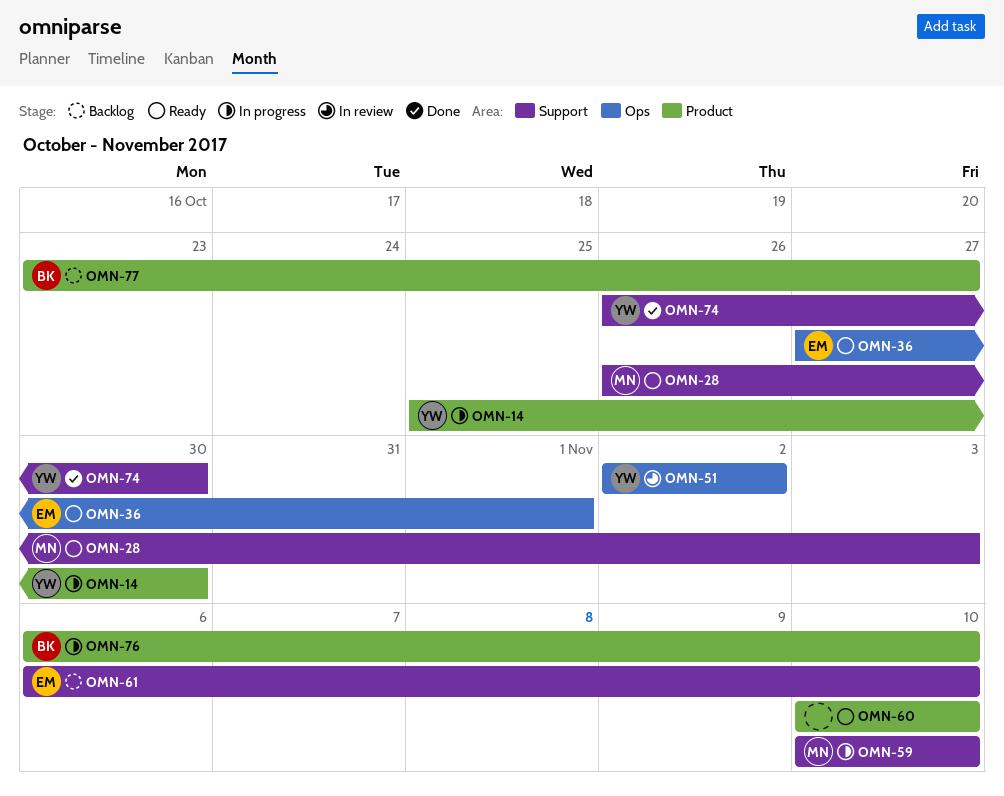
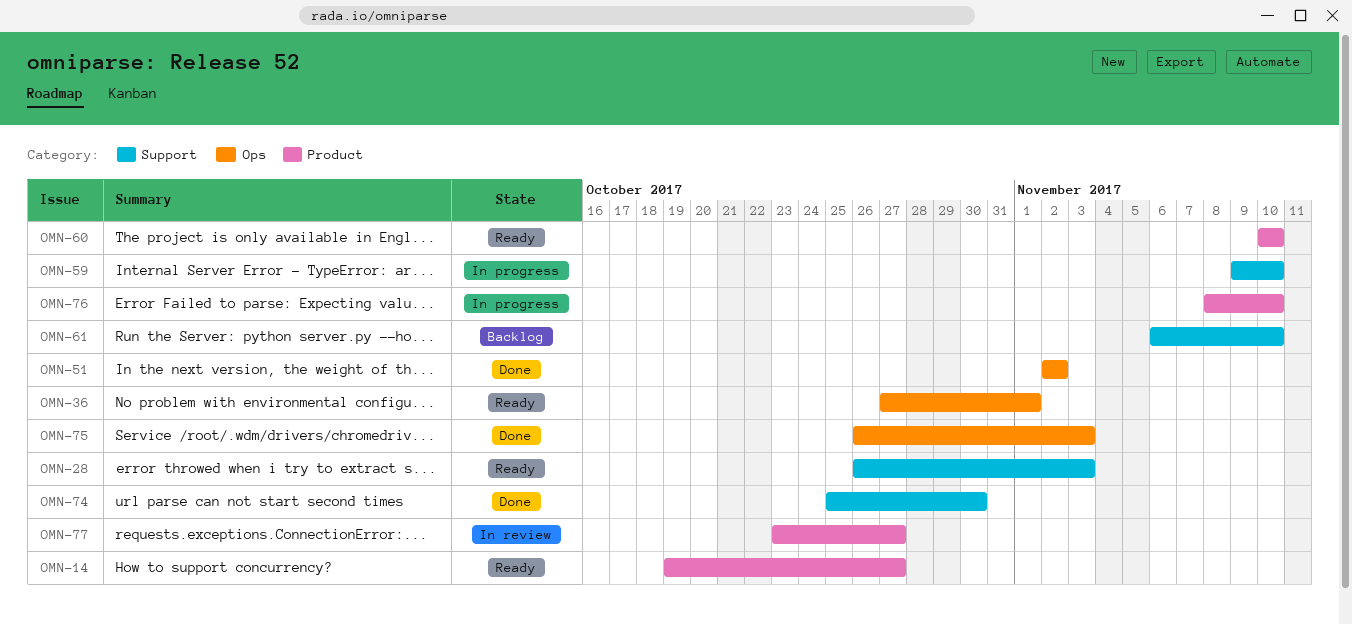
OMN-14, status: In progress -> Ready
OMN-14, start: Oct 25 -> Oct 19
OMN-14, due: Oct 30 -> Oct 27
OMN-51, status: In review -> Done
OMN-59, start: Nov 10 -> Nov 9
OMN-74, start: Oct 26 -> Oct 25
OMN-75: none -> present
OMN-76, start: Nov 6 -> Nov 8
OMN-77, status: Backlog -> In review

